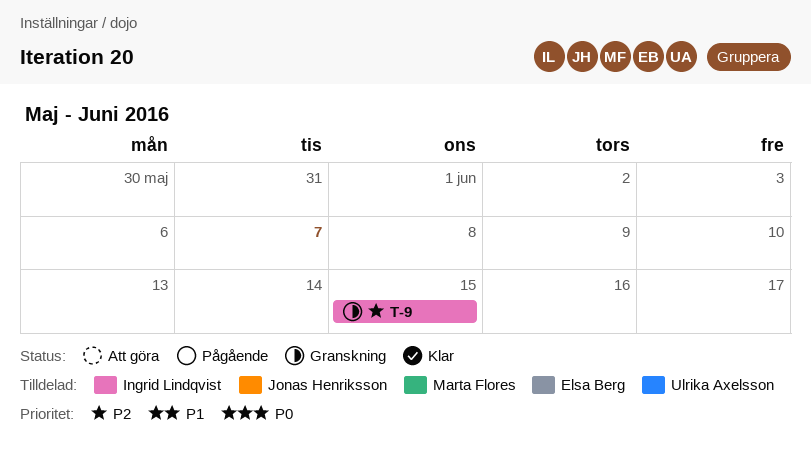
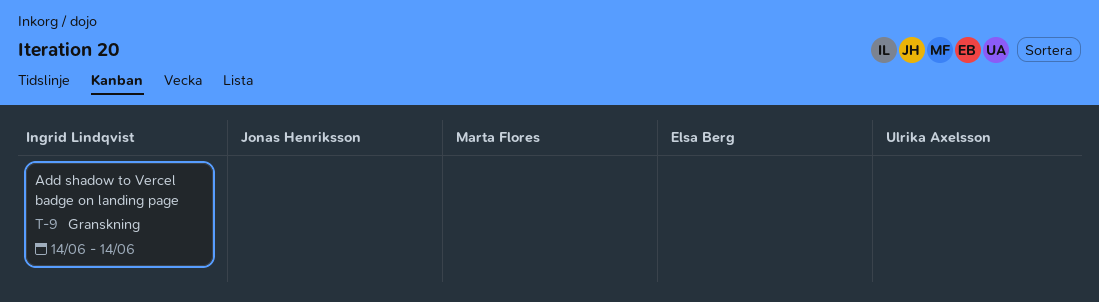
T-9, start: Jun 15 -> Jun 14
T-9, due: Jun 15 -> Jun 14

